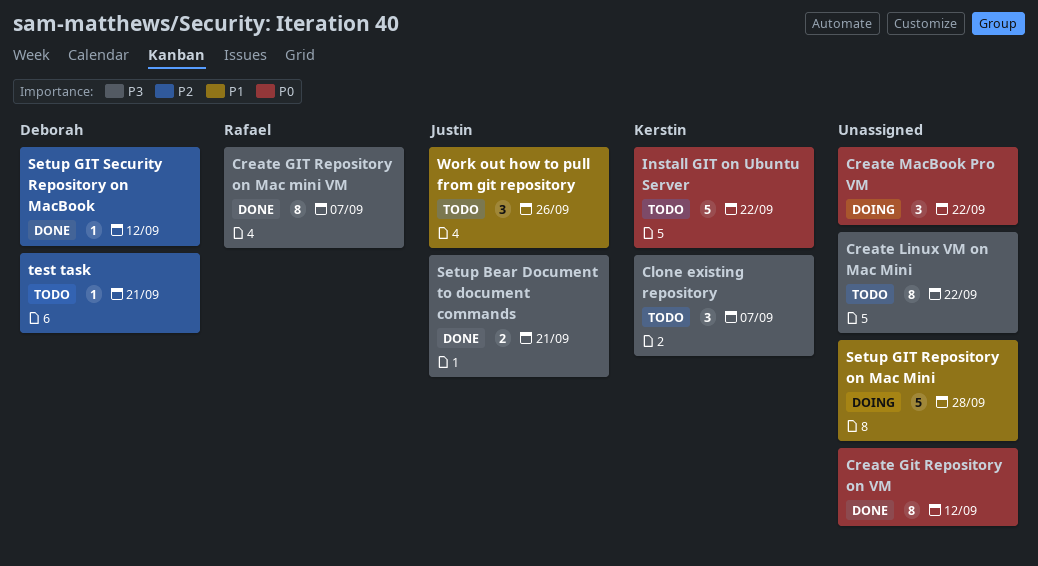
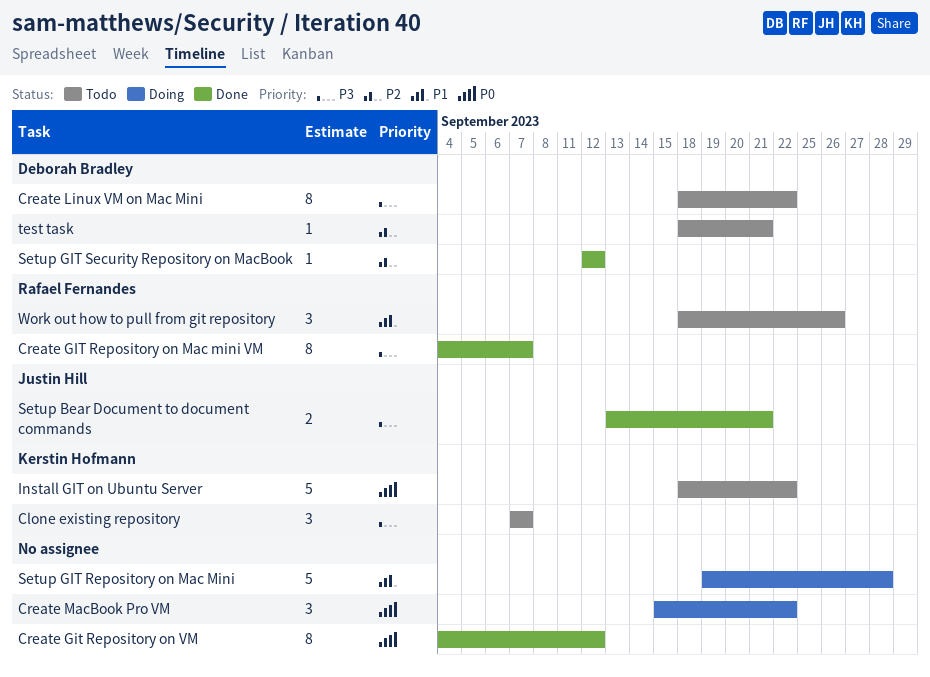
Create Linux VM on Mac Mini, owner: none -> Deborah Bradley
Work out how to pull from git repository, owner: Justin Hill -> Rafael Fernandes

